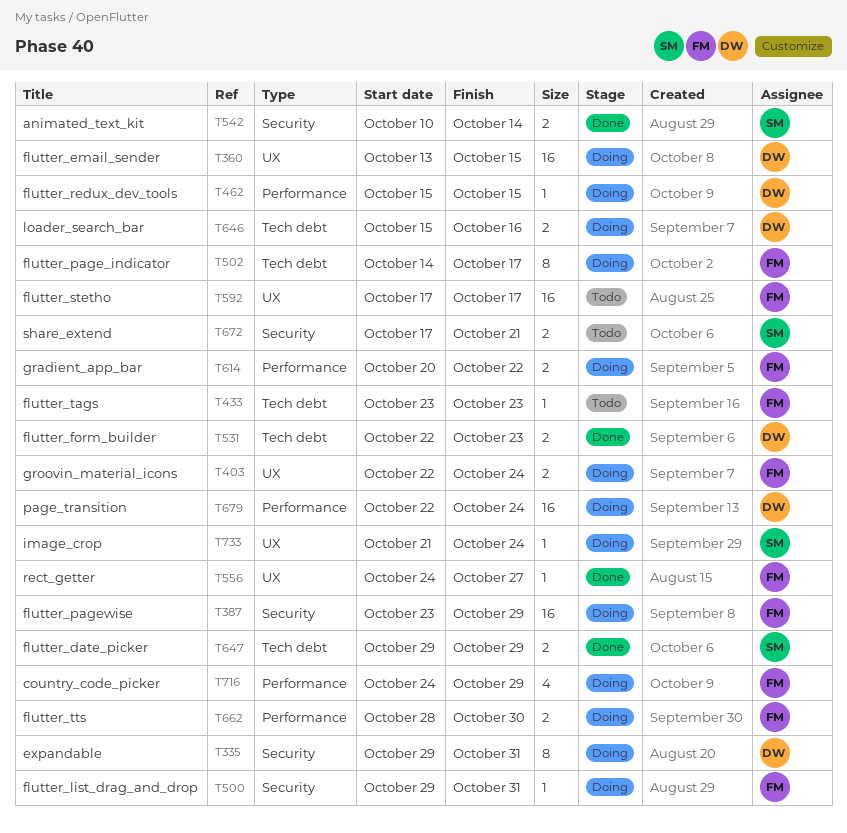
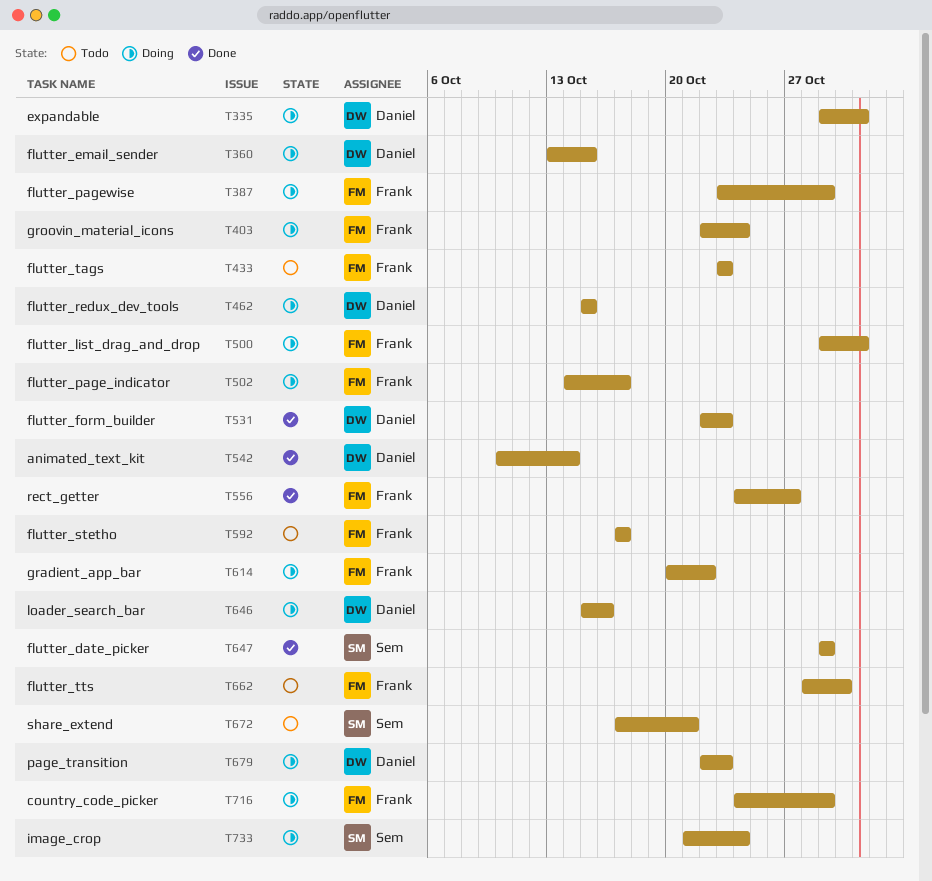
T542, owner: Sem -> Daniel
T662, status: Doing -> Todo
T679, due: Oct 24 -> Oct 23

